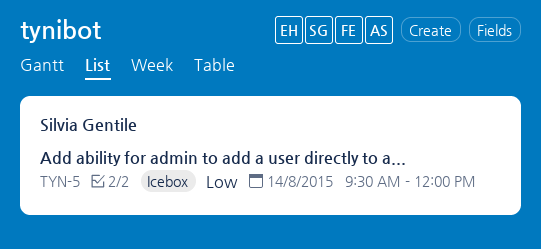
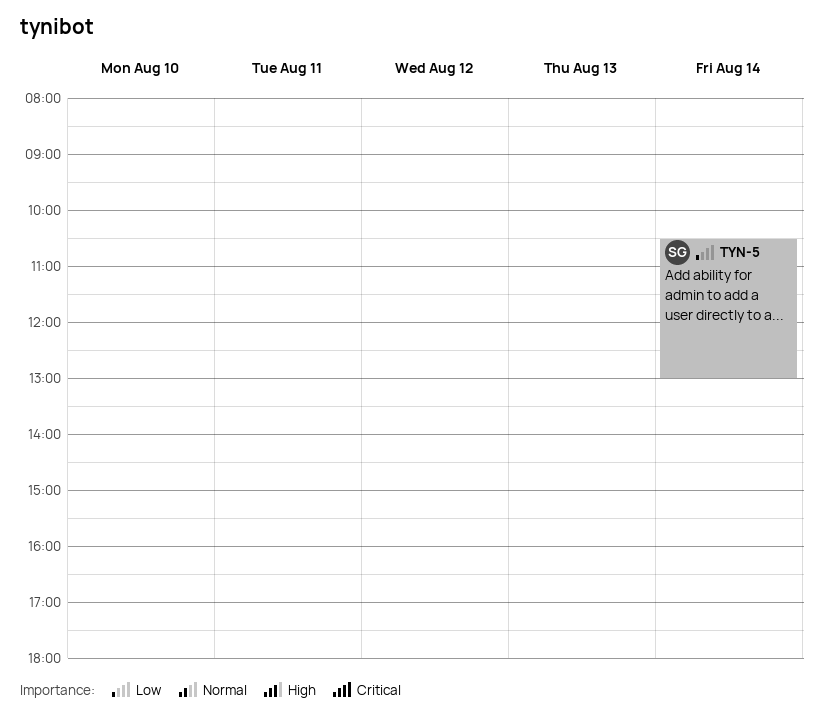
TYN-5, begins: 09:30 -> 10:30
TYN-5, ends: 12:00 -> 13:00

